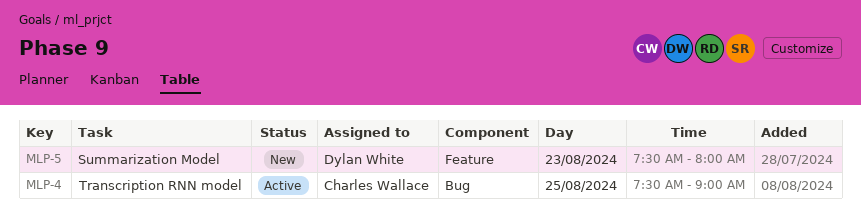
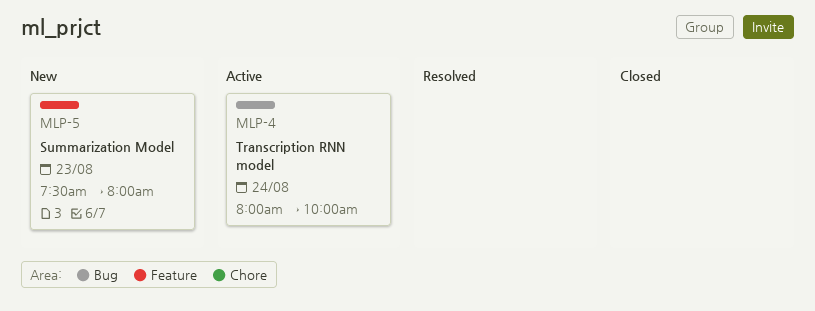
MLP-4, day: Aug 25 -> Aug 24
MLP-4, begins: 07:30 -> 08:00
MLP-4, ends: 09:00 -> 10:00

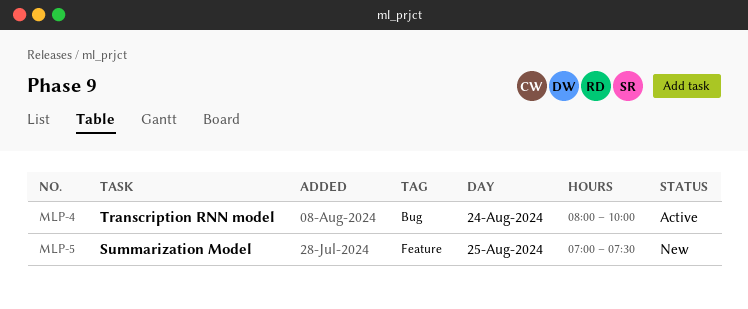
MLP-5, day: Aug 23 -> Aug 25
MLP-5, begins: 07:30 -> 07:00
MLP-5, ends: 08:00 -> 07:30

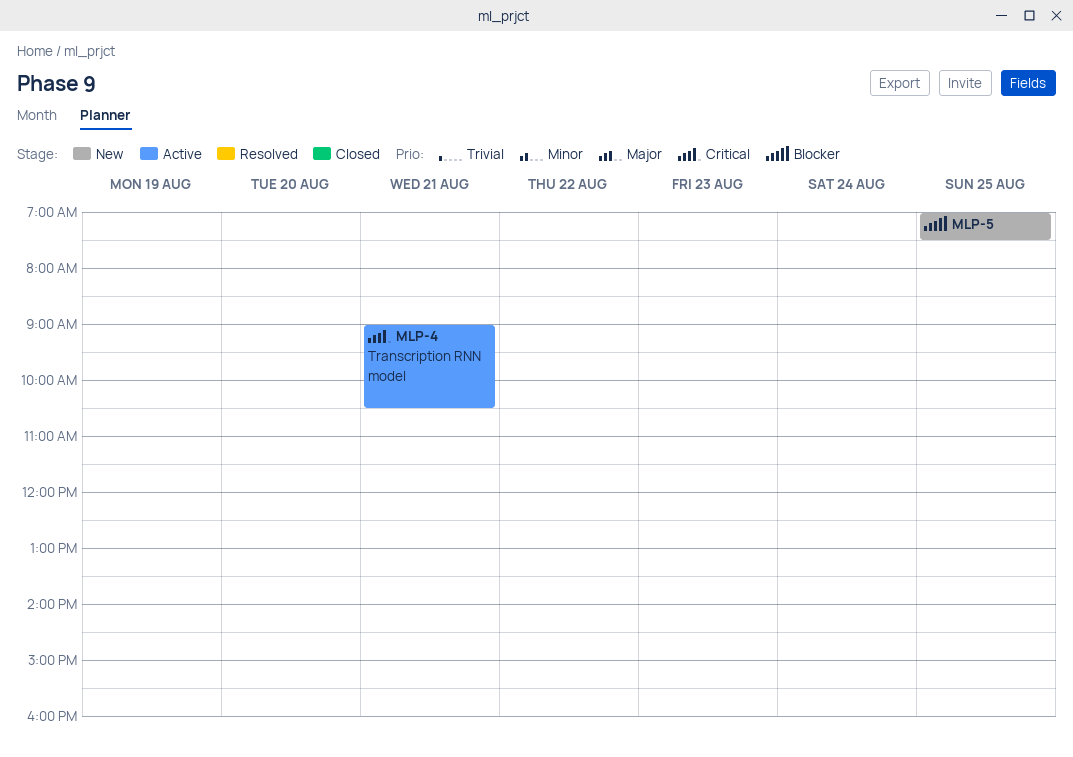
MLP-4, day: Aug 24 -> Aug 21
MLP-4, begins: 08:00 -> 09:00
MLP-4, ends: 10:00 -> 10:30

